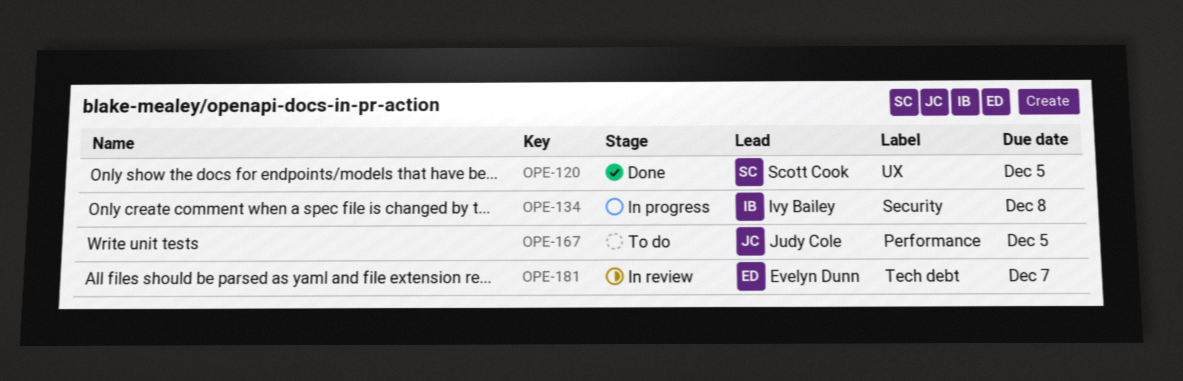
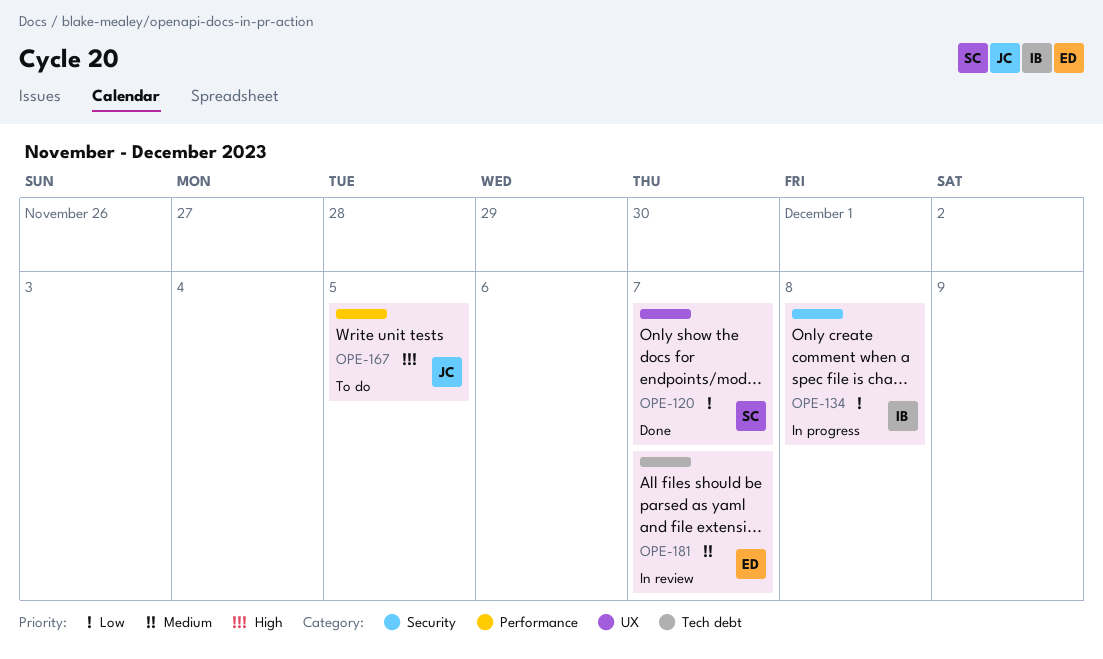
OPE-120, due: Dec 5 -> Dec 7

